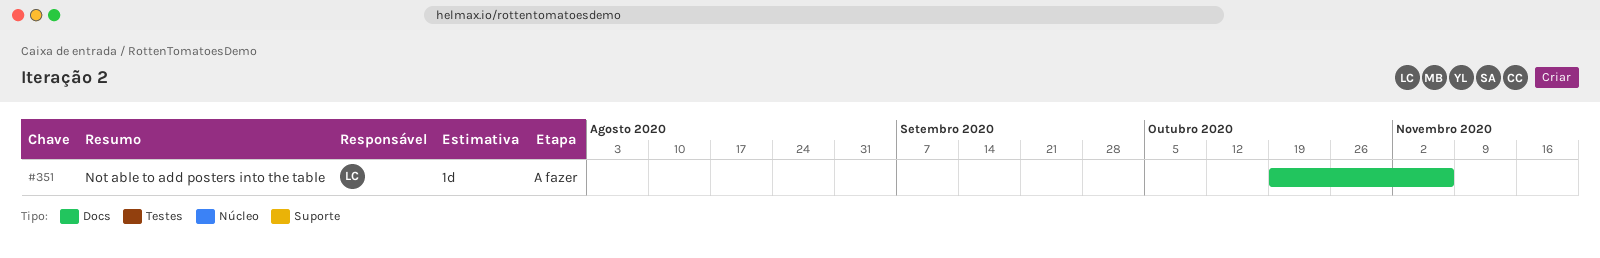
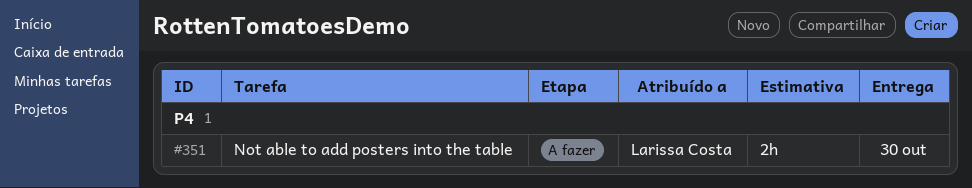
#351, estimate: 1d -> 2h
#351, due: Nov 6 -> Oct 30

